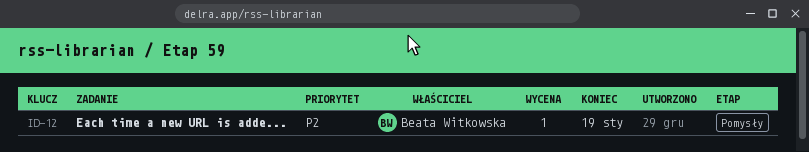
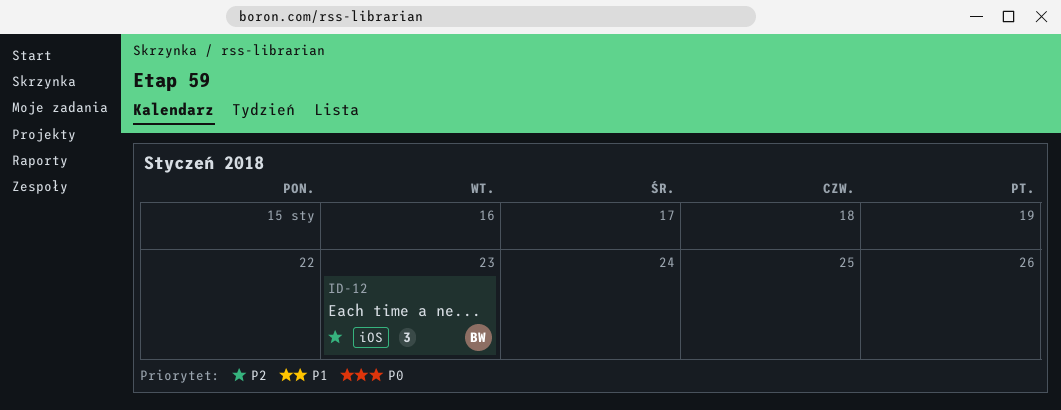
ID-12, estimate: 1 -> 3
ID-12, due: Jan 19 -> Jan 23

